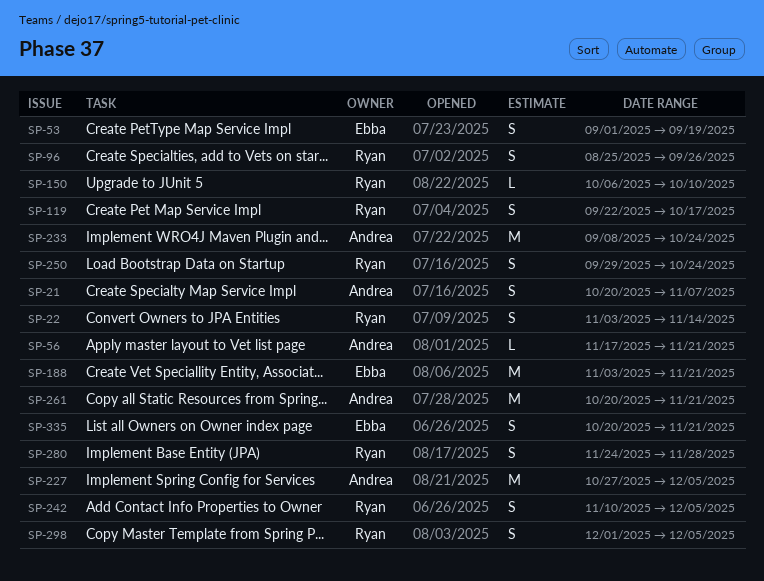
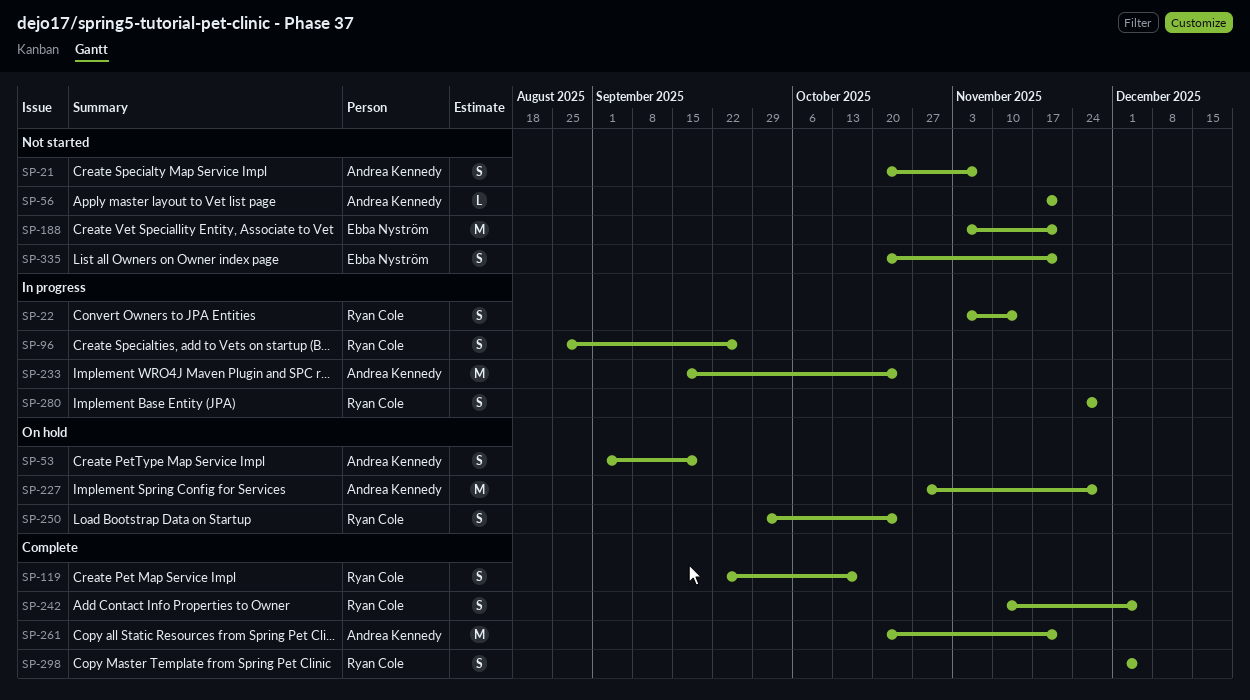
SP-53, owner: Ebba Nyström -> Andrea Kennedy
SP-150: present -> none
SP-227, due: Dec 5 -> Nov 28
SP-233, start: Sep 8 -> Sep 15

